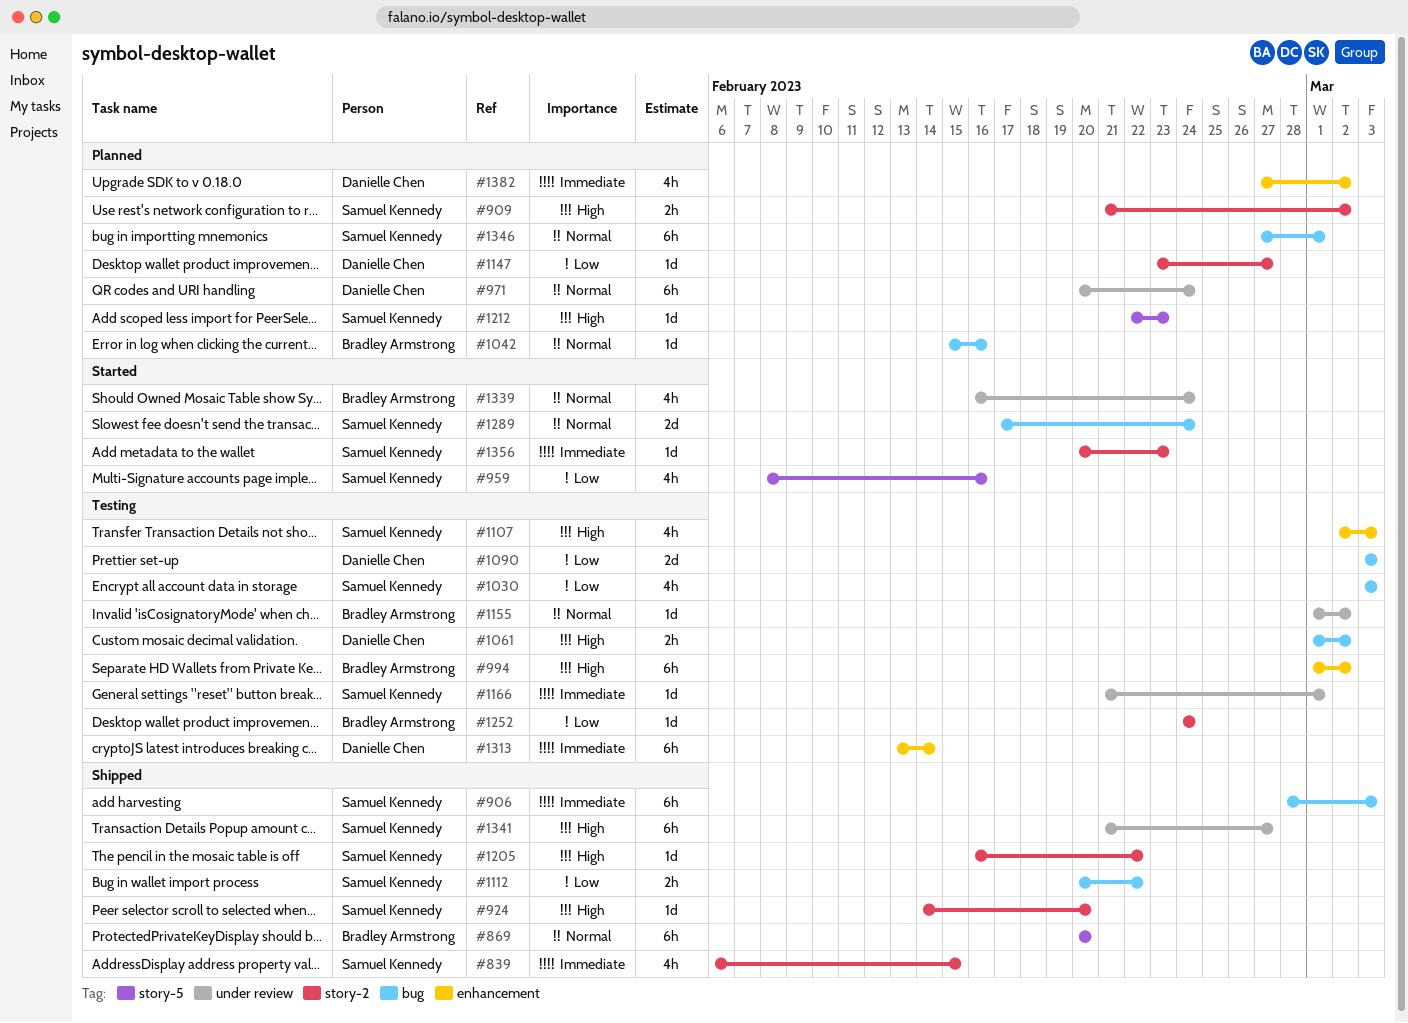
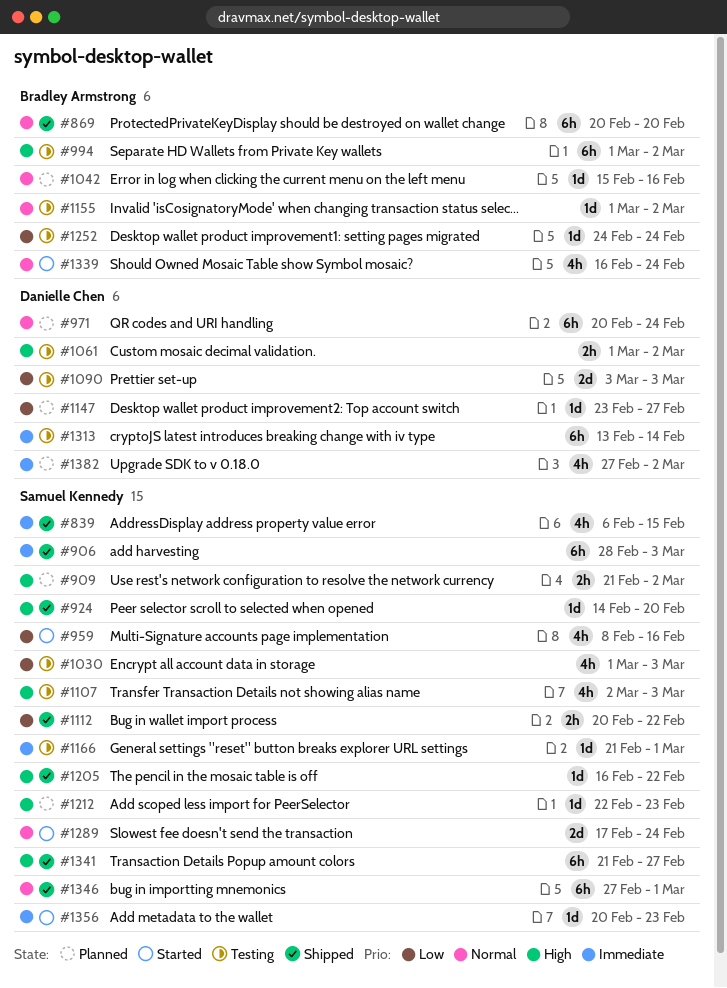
#1030, start: Mar 3 -> Mar 1
#1346, status: Planned -> Shipped

